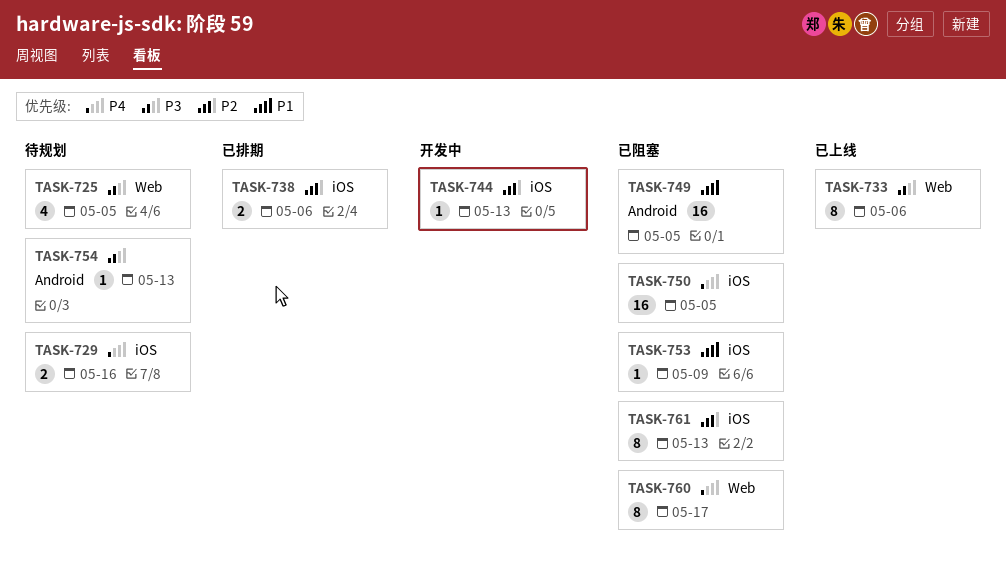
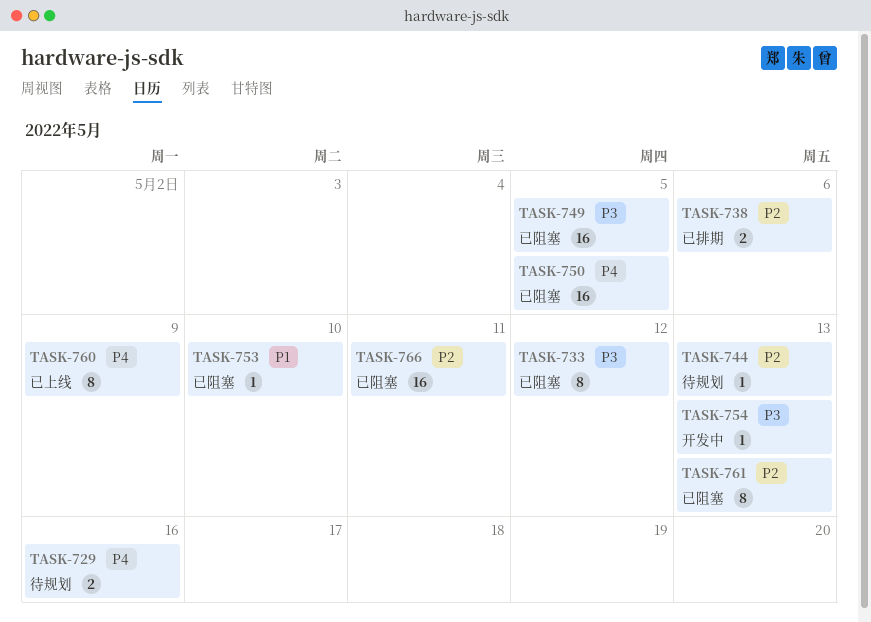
TASK-725: present -> none
TASK-733, status: 已上线 -> 已阻塞
TASK-733, due: May 6 -> May 12
TASK-744, status: 开发中 -> 待规划
TASK-749, priority: P1 -> P3
TASK-753, due: May 9 -> May 10
TASK-754, status: 待规划 -> 开发中
TASK-760, status: 已阻塞 -> 已上线
TASK-760, due: May 17 -> May 9
TASK-766: none -> present

